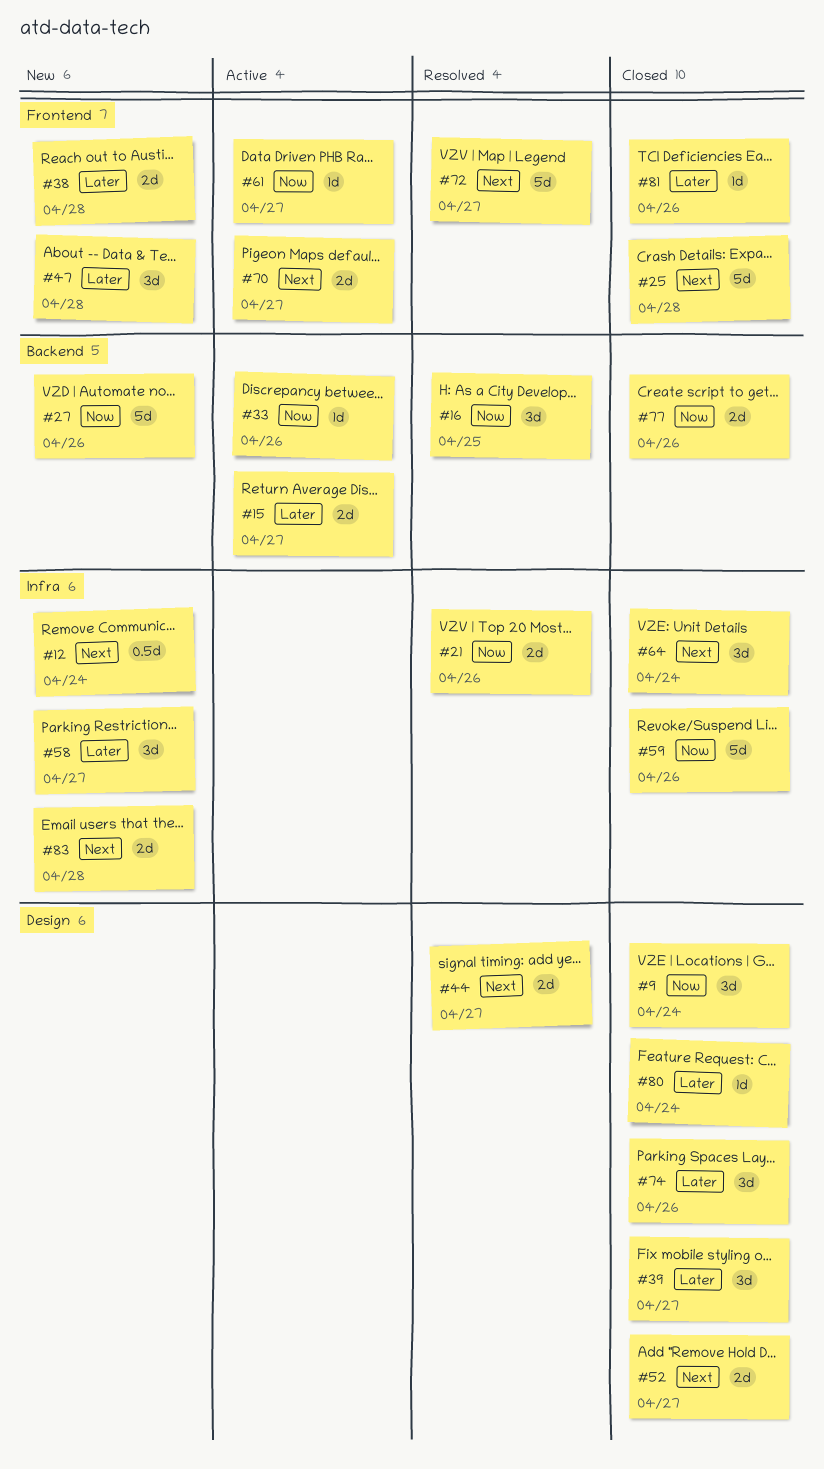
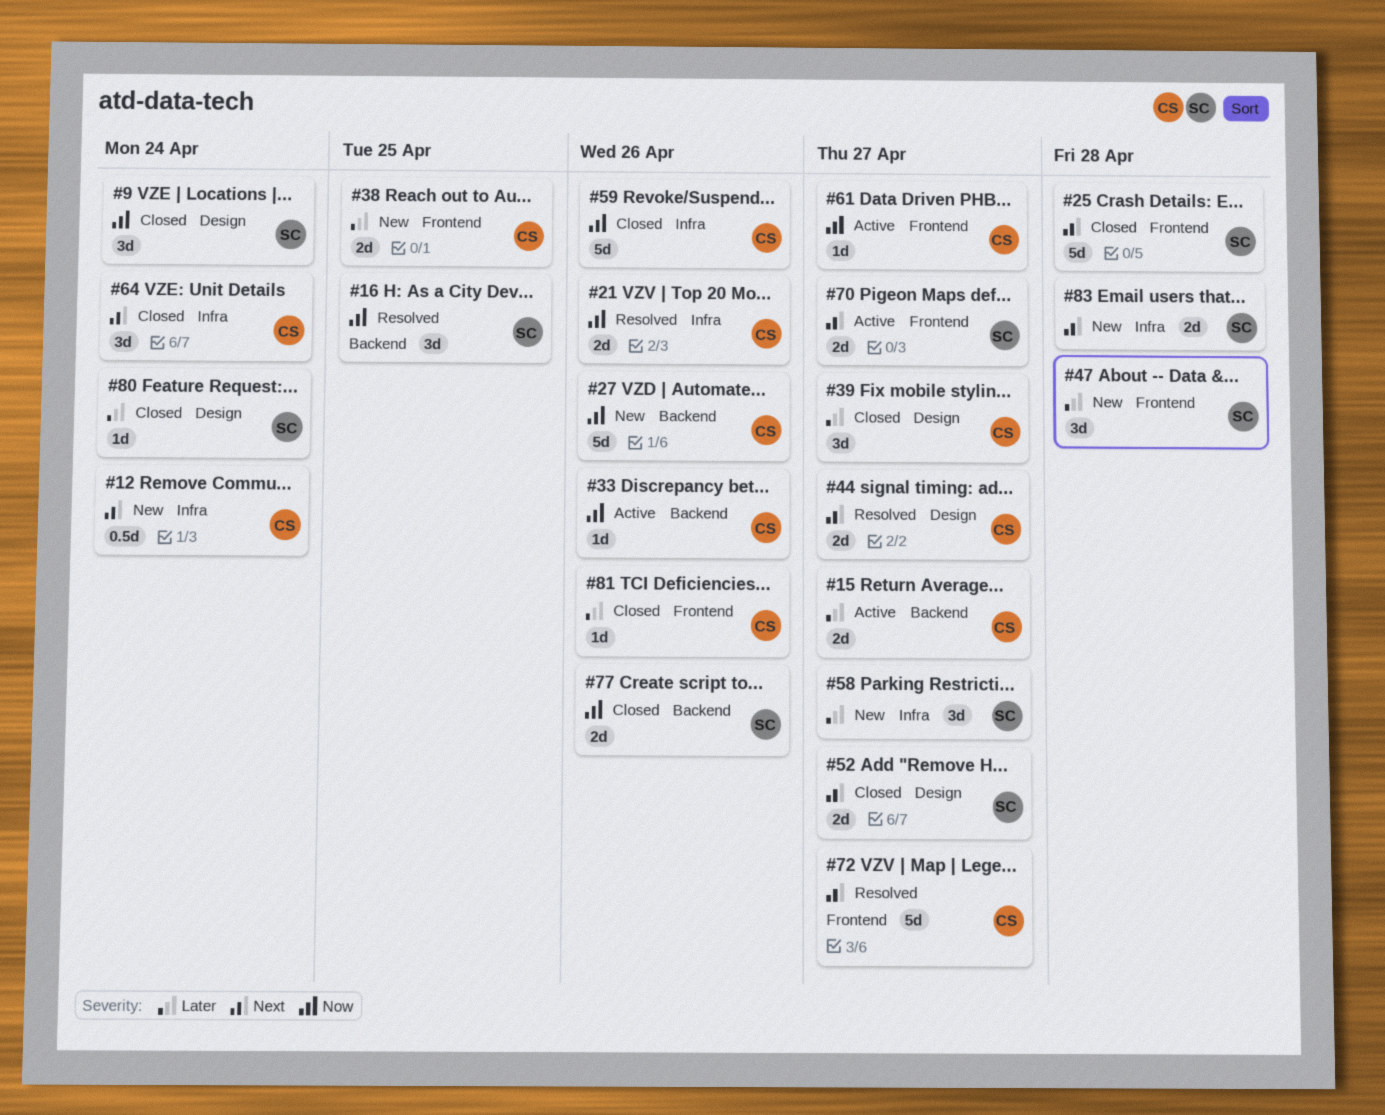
#38, due: Apr 28 -> Apr 25
#74: present -> none

